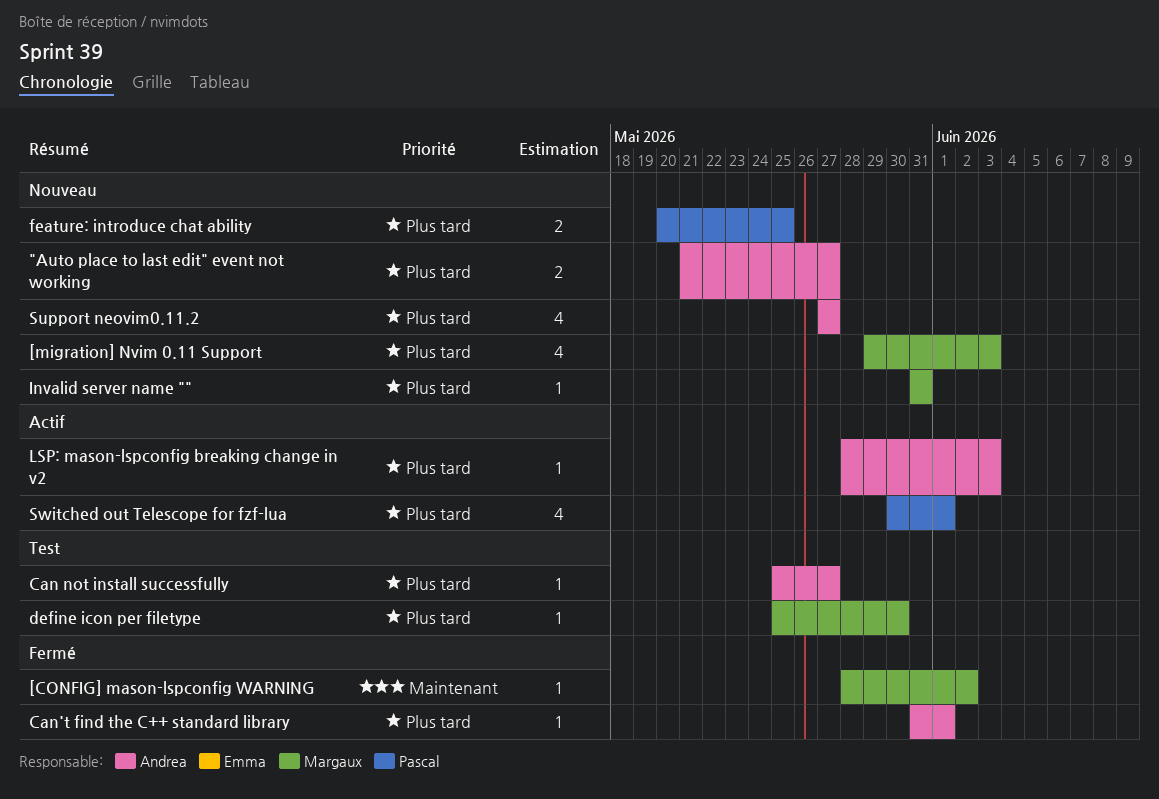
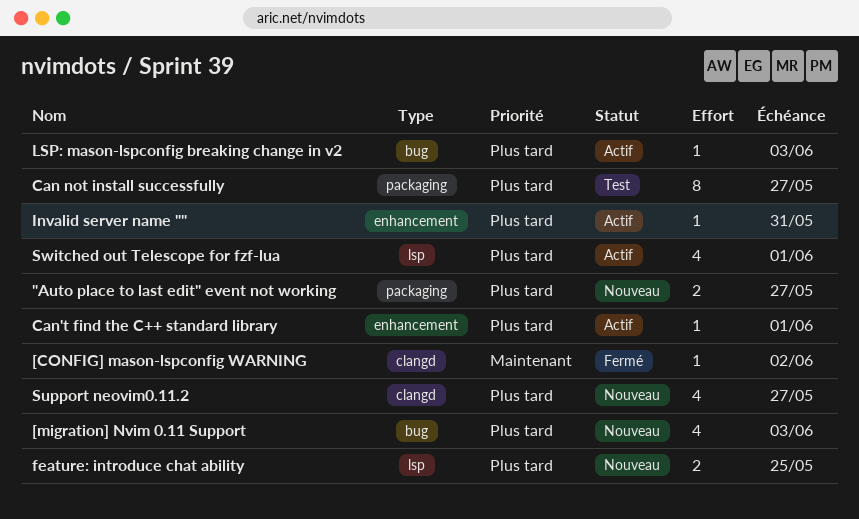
Can not install successfully, estimate: 1 -> 8
Can't find the C++ standard library, status: Fermé -> Actif
define icon per filetype: present -> none
Invalid server name "", status: Nouveau -> Actif

